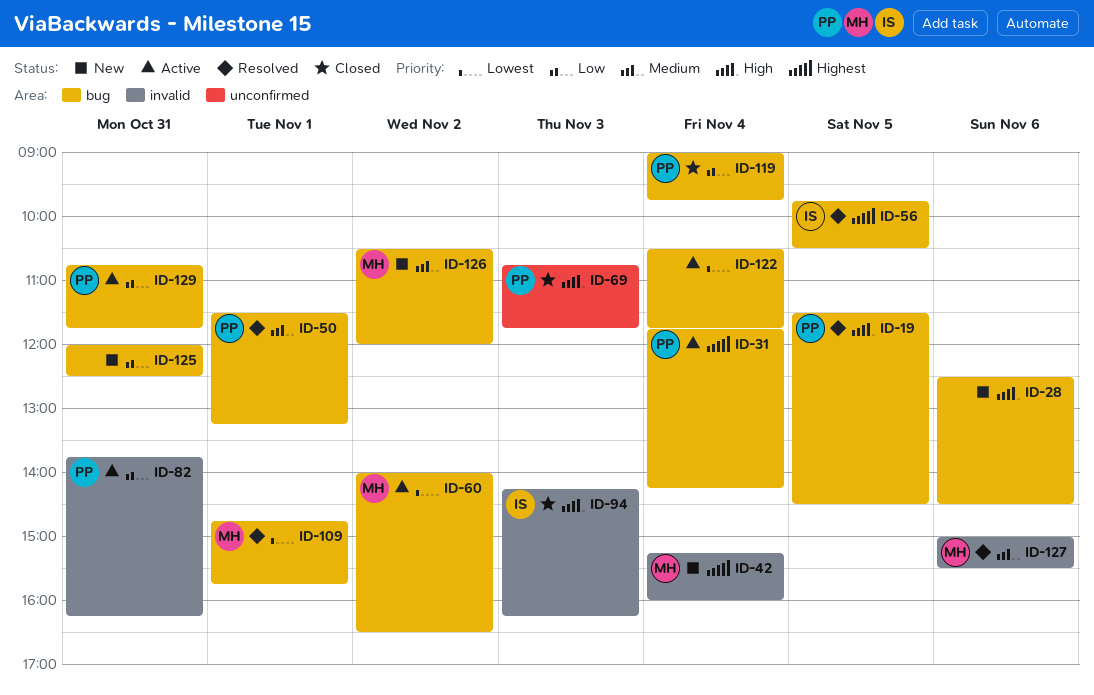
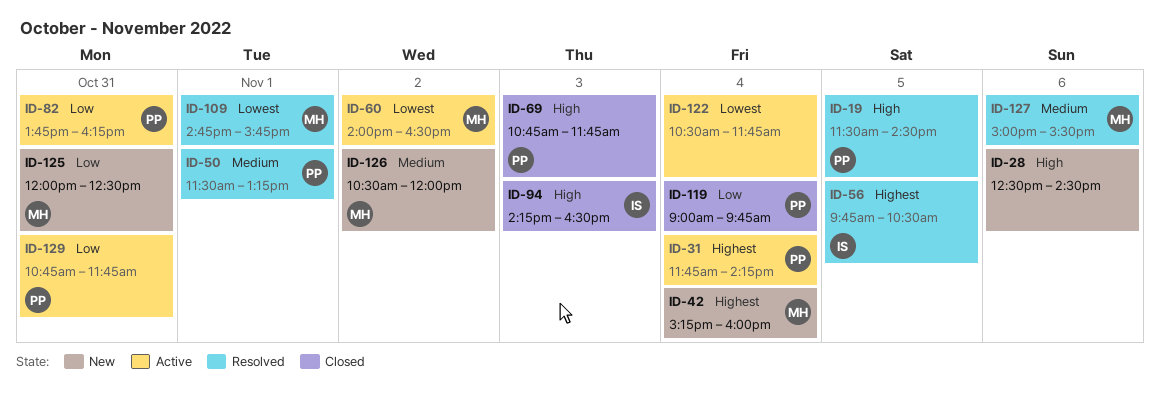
ID-94, ends: 16:15 -> 16:30
ID-125, owner: none -> MH

